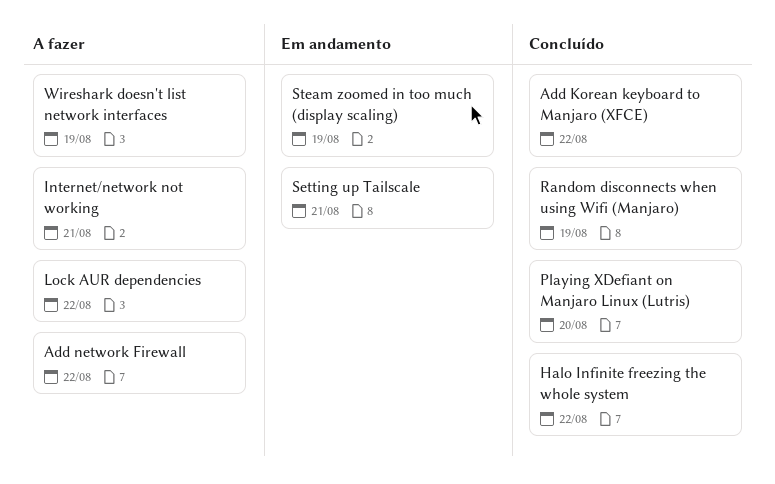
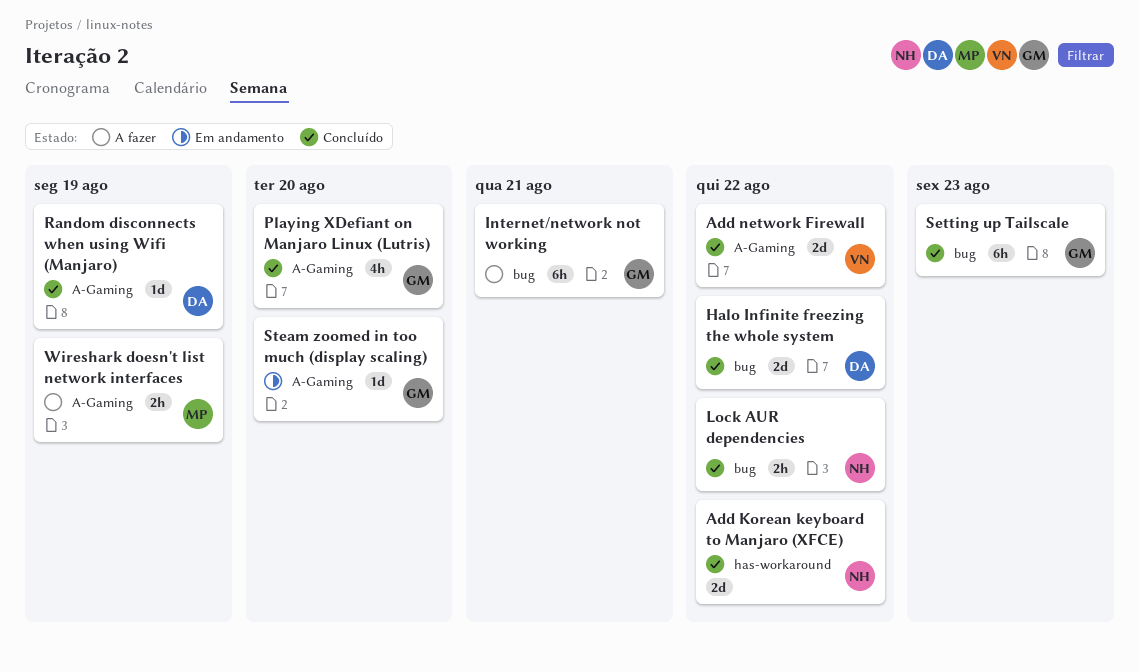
Add network Firewall, status: A fazer -> Concluído
Lock AUR dependencies, status: A fazer -> Concluído
Setting up Tailscale, status: Em andamento -> Concluído
Setting up Tailscale, due: Aug 21 -> Aug 23
Steam zoomed in too much (display scaling), due: Aug 19 -> Aug 20

